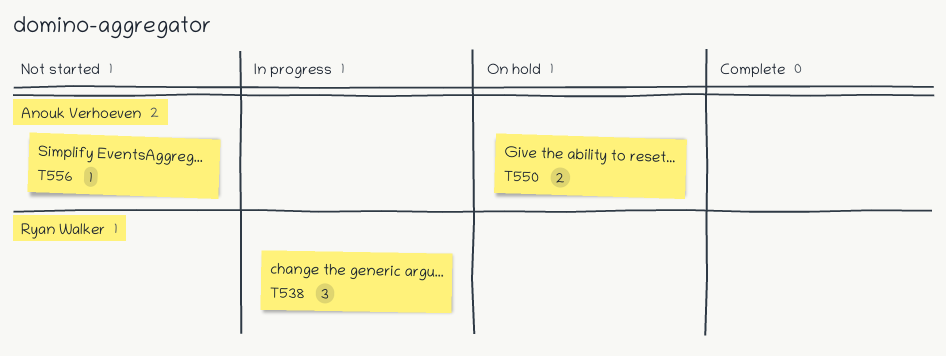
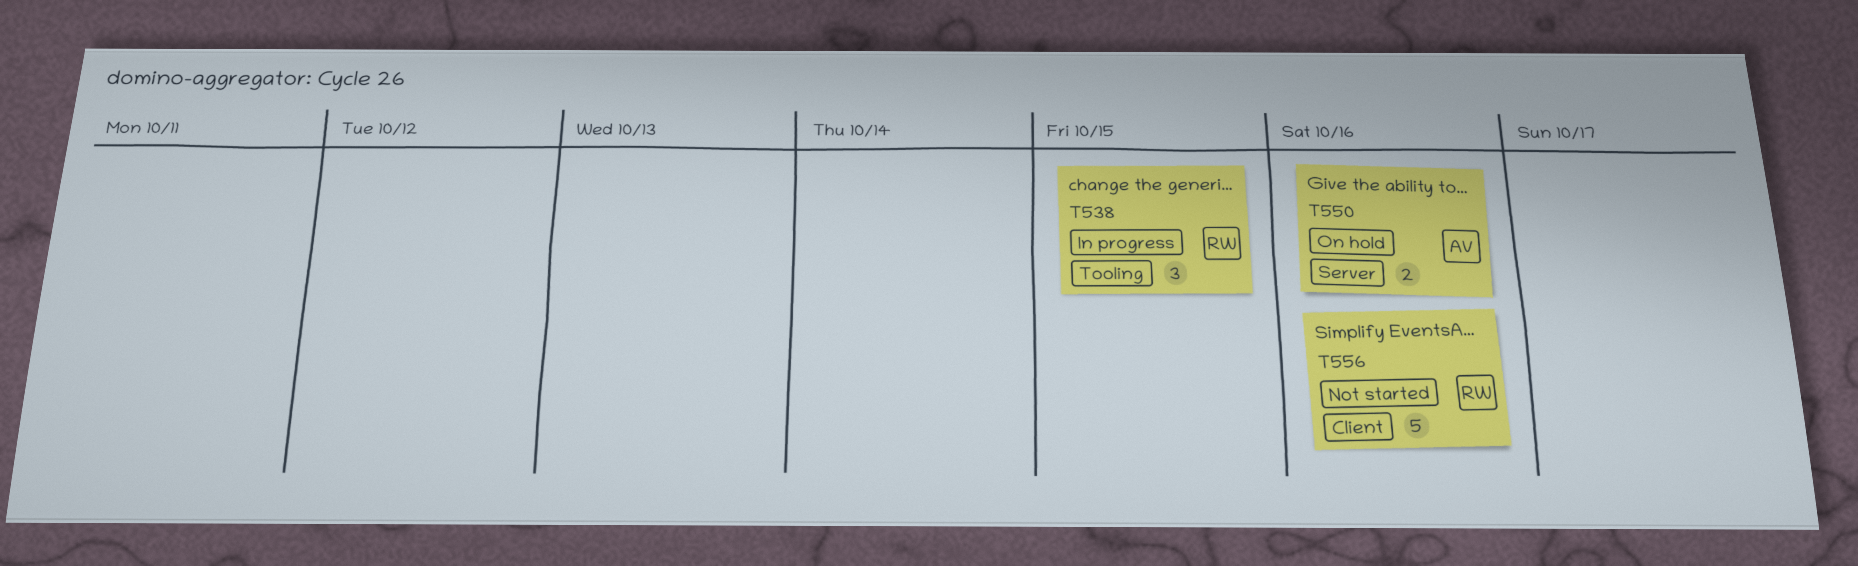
T556, owner: Anouk Verhoeven -> Ryan Walker
T556, estimate: 1 -> 5

